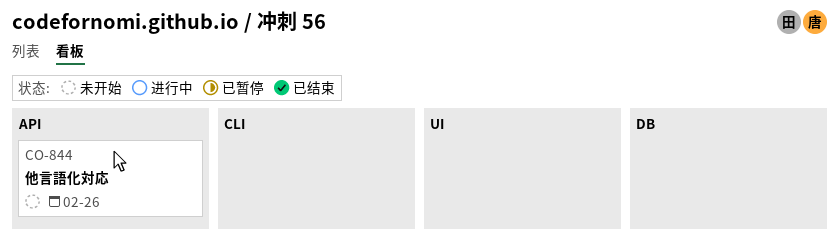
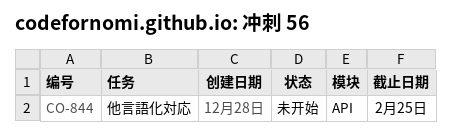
CO-844, due: Feb 26 -> Feb 25

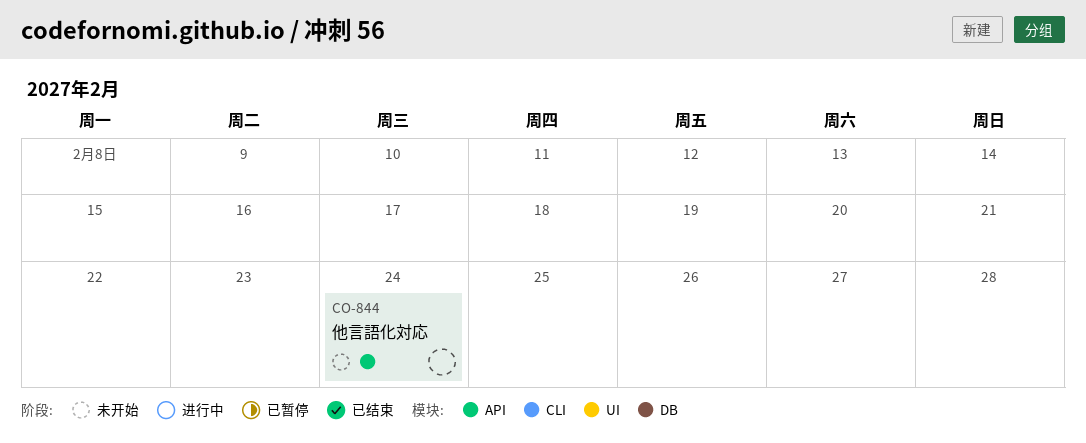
CO-844, due: Feb 25 -> Feb 24

